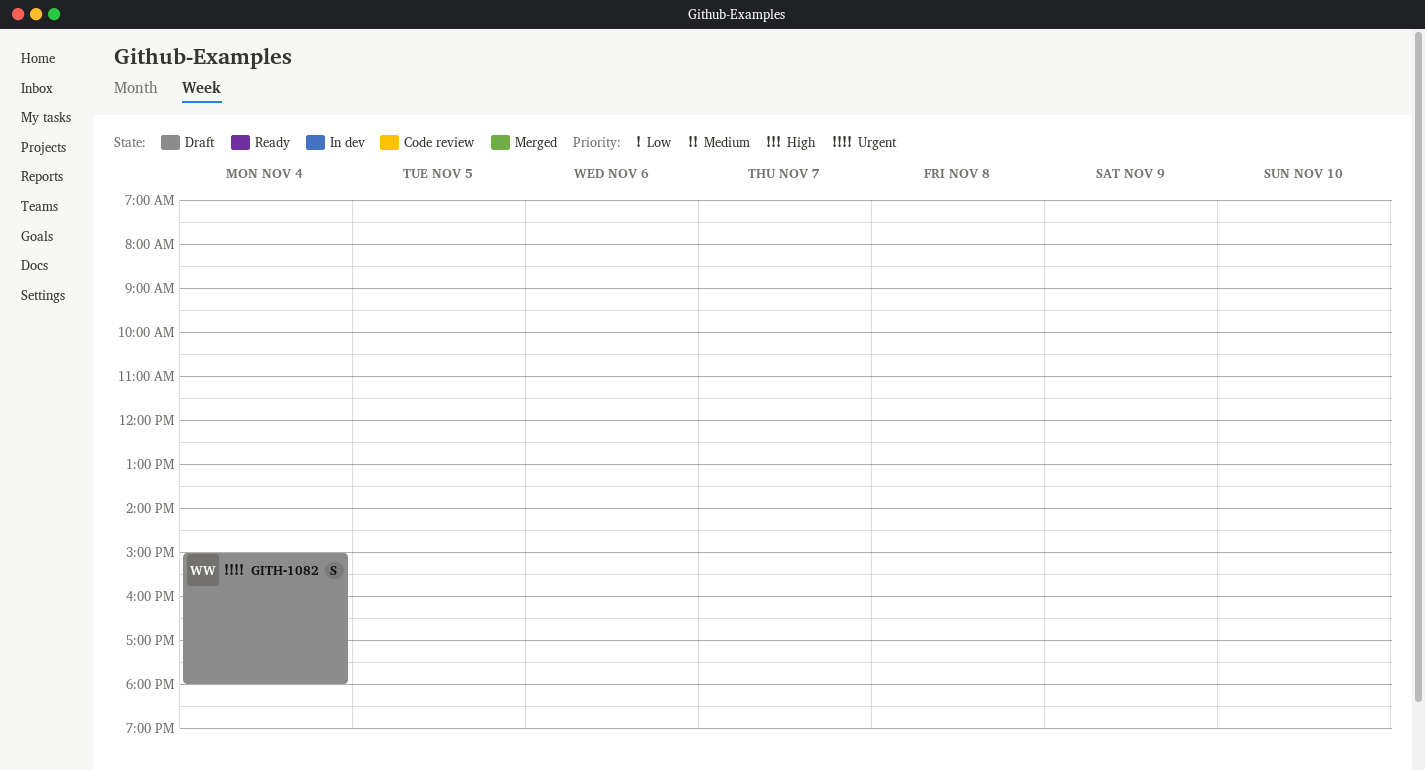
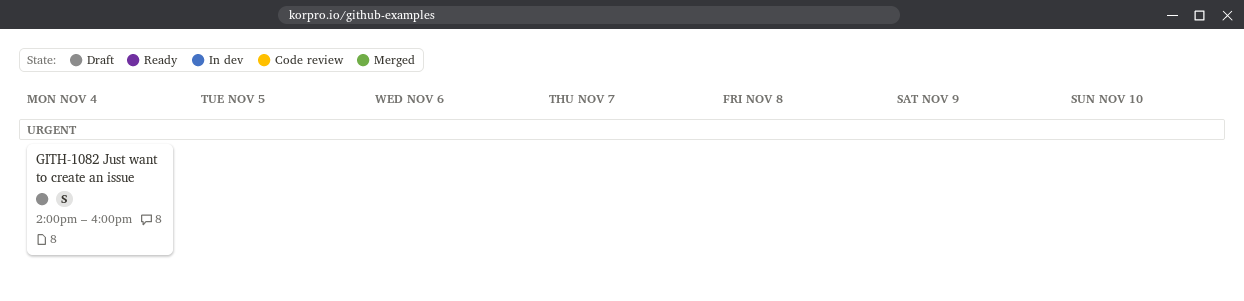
GITH-1082, begins: 15:00 -> 14:00
GITH-1082, ends: 18:00 -> 16:00

